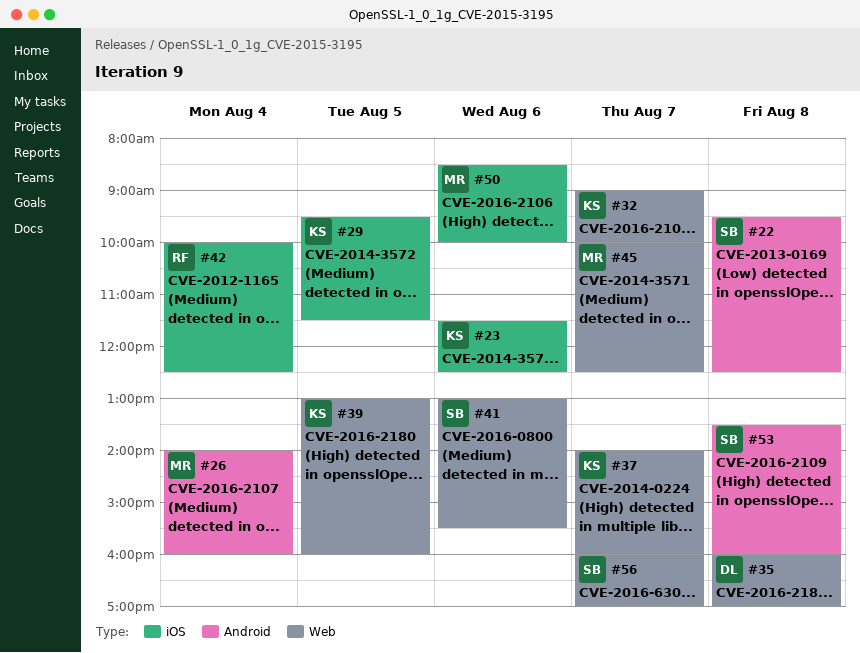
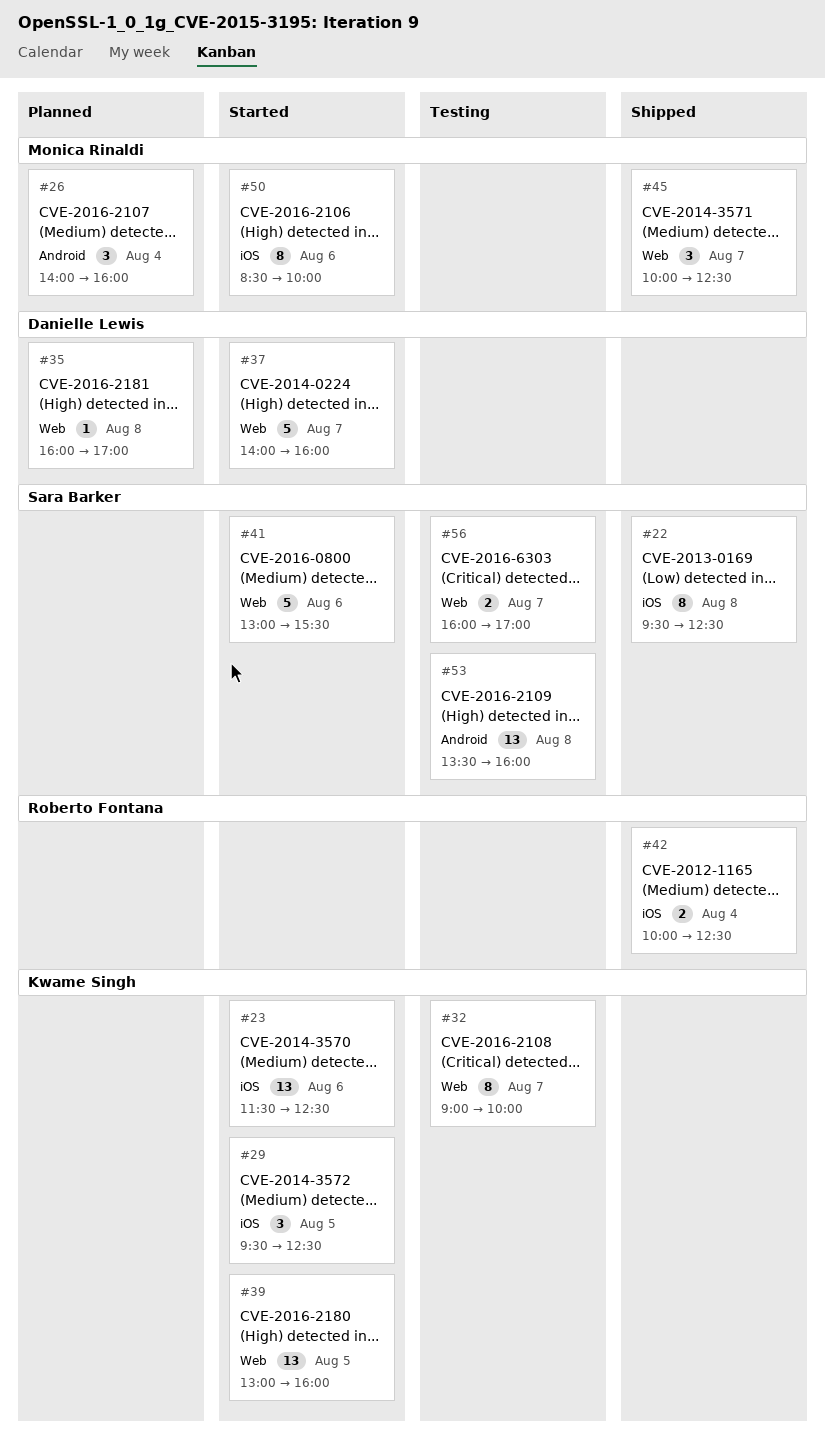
#22, label: Android -> iOS
#29, ends: 11:30 -> 12:30
#37, owner: Kwame Singh -> Danielle Lewis

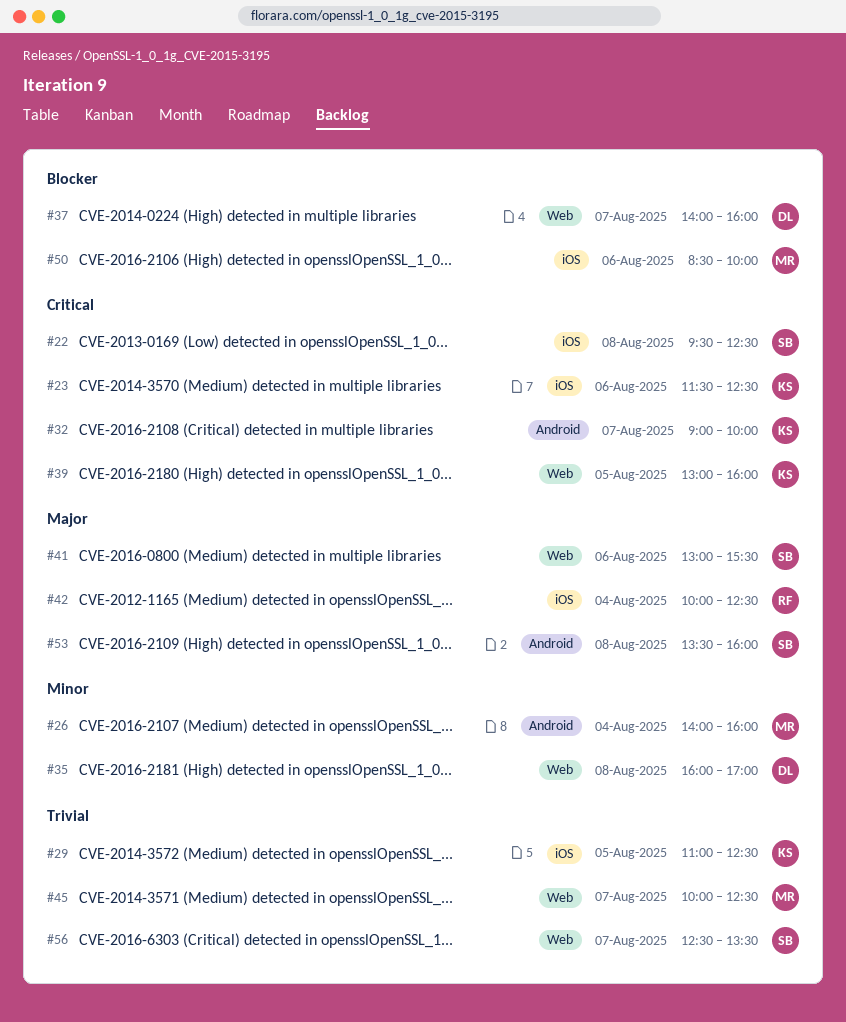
#29, begins: 09:30 -> 11:00
#32, label: Web -> Android
#56, begins: 16:00 -> 12:30
#56, ends: 17:00 -> 13:30

